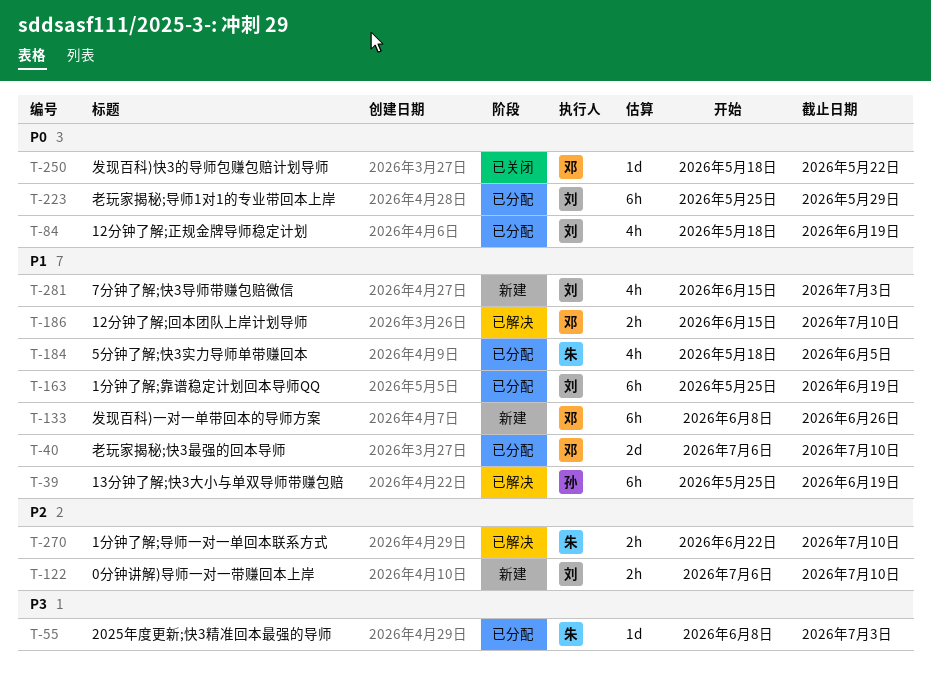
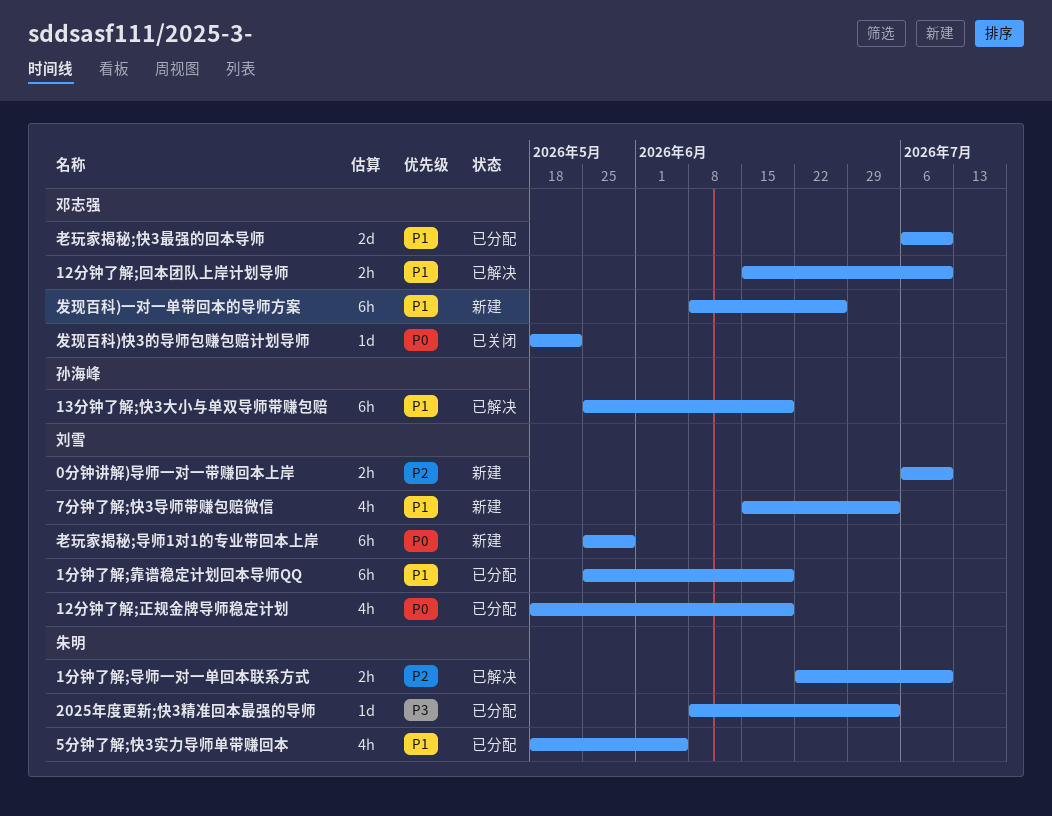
老玩家揭秘;导师1对1的专业带回本上岸, status: 已分配 -> 新建

